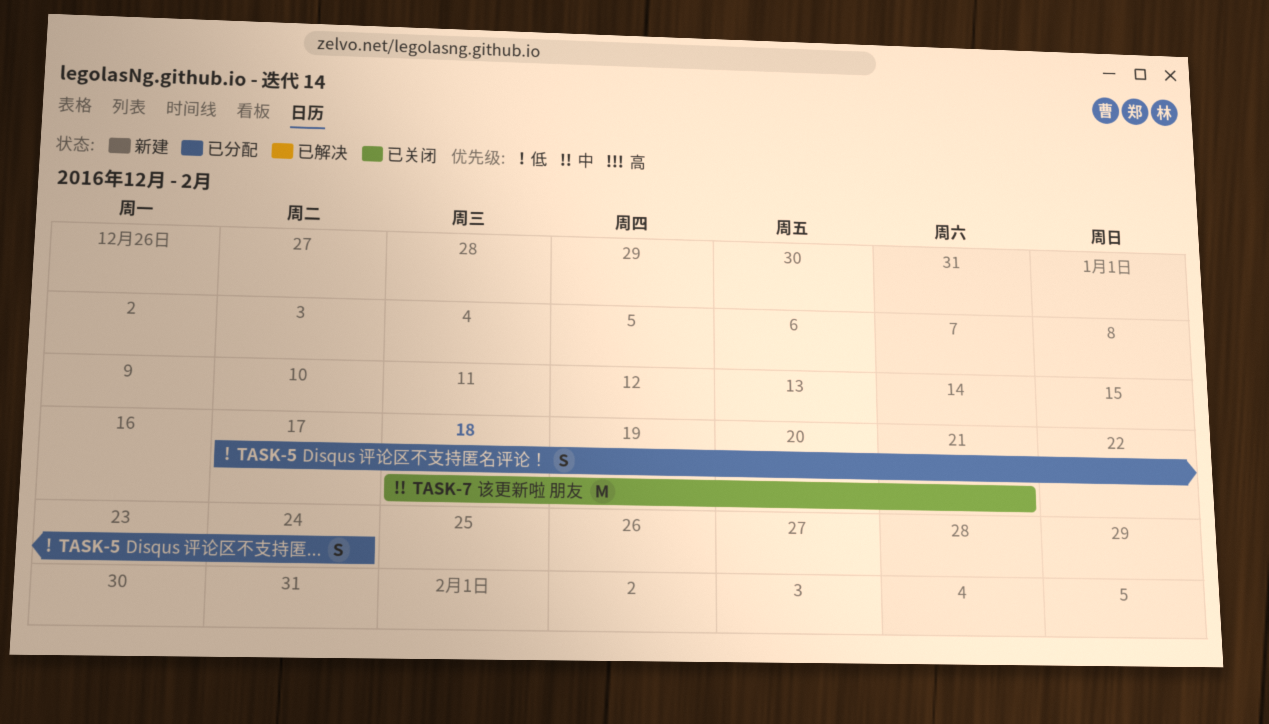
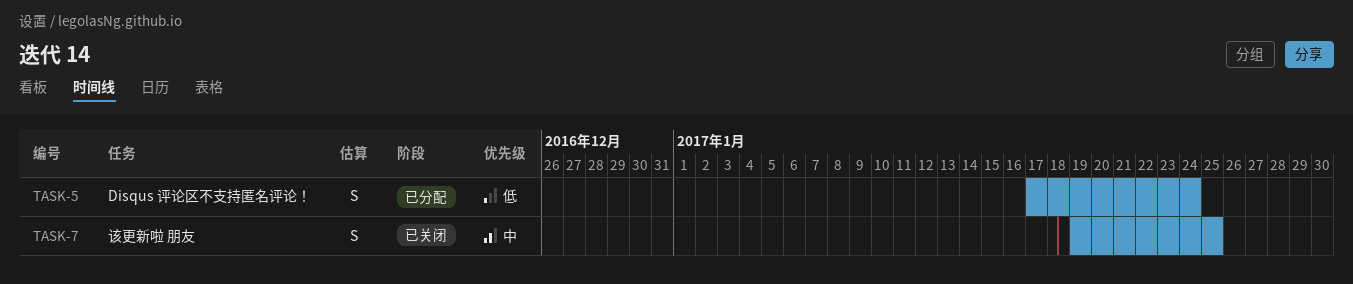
TASK-7, estimate: M -> S
TASK-7, start: Jan 18 -> Jan 19
TASK-7, due: Jan 21 -> Jan 25

